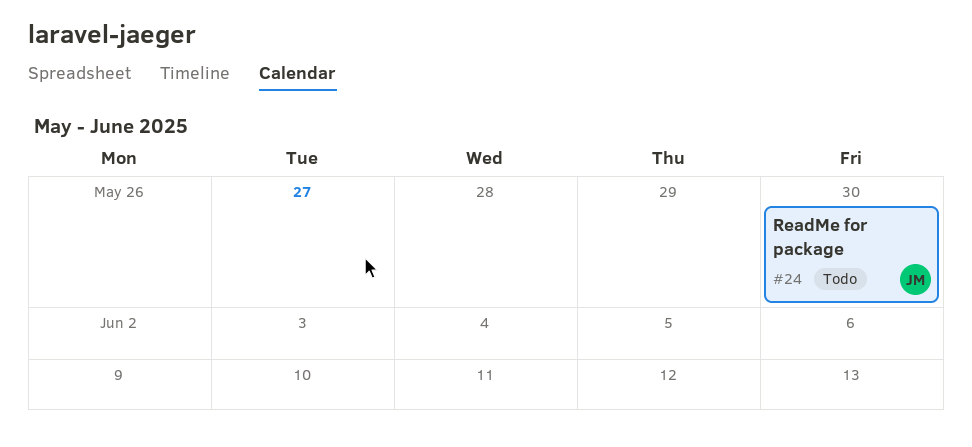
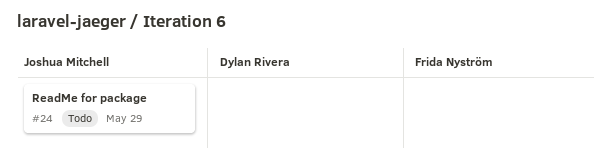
#24, due: May 30 -> May 29

